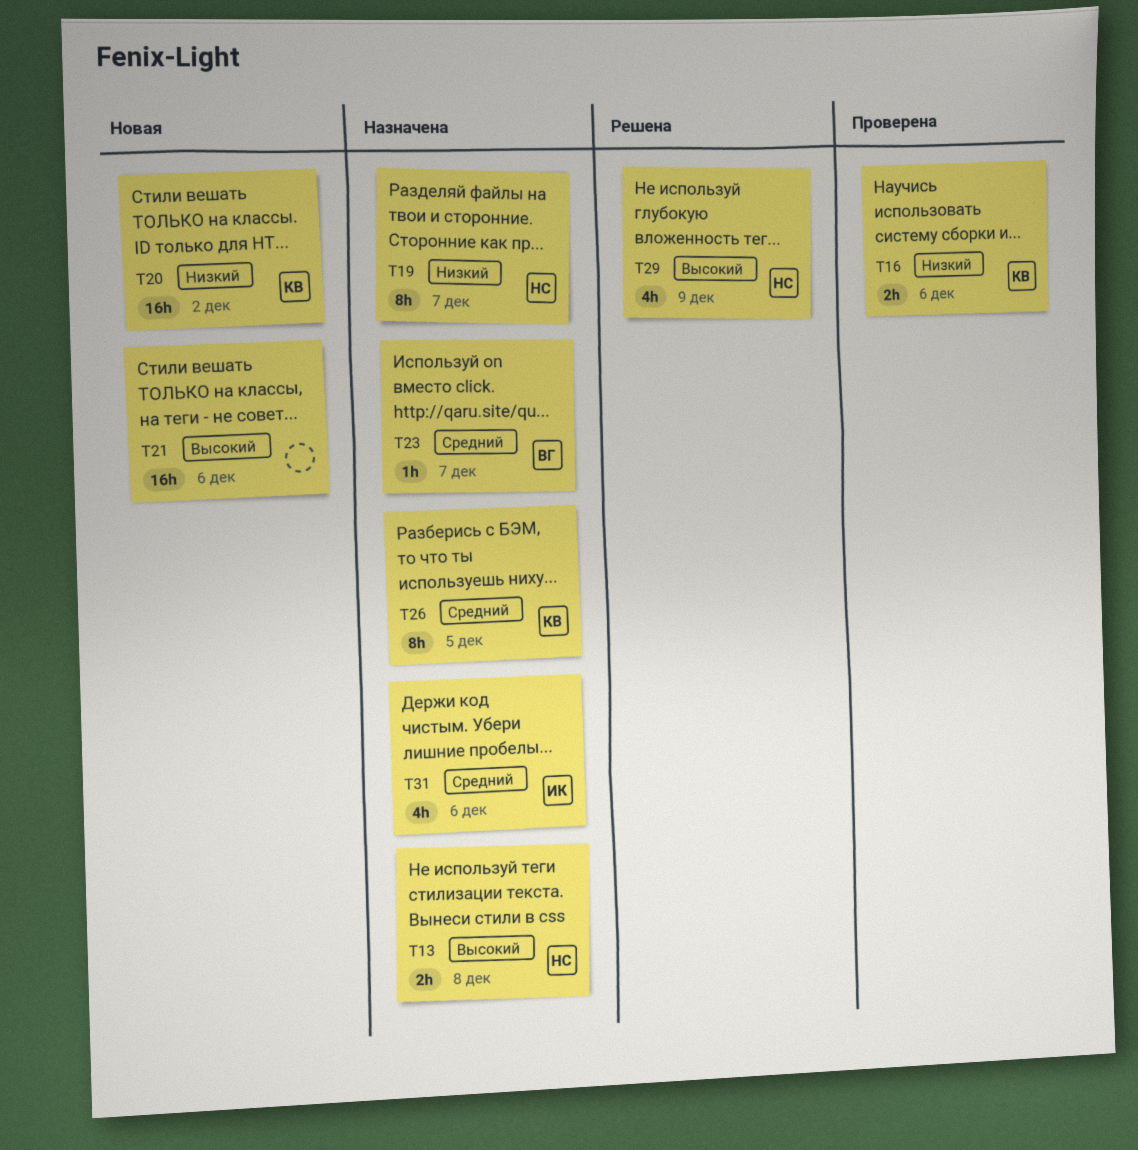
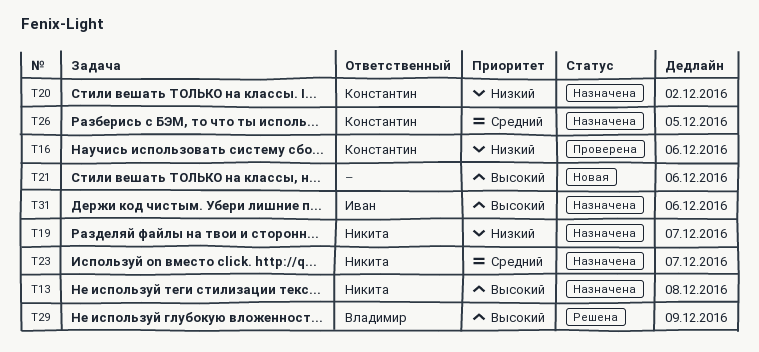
T20, status: Новая -> Назначена
T23, owner: Владимир -> Никита
T29, owner: Никита -> Владимир
T31, priority: Средний -> Высокий

